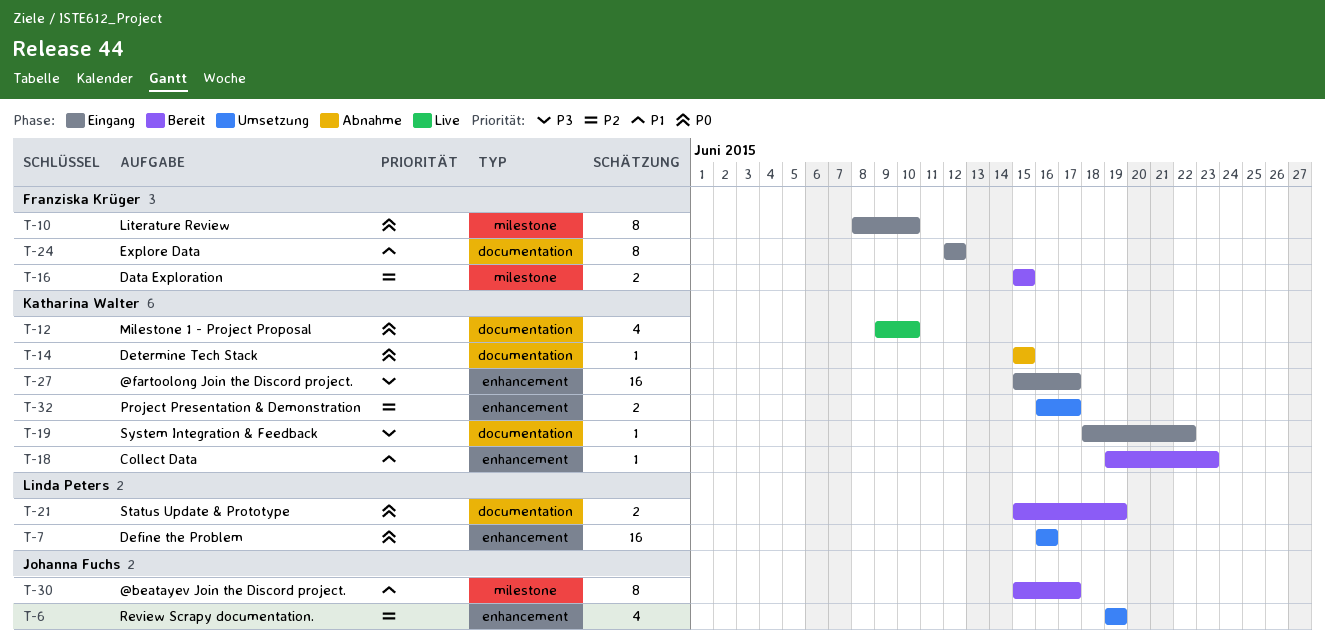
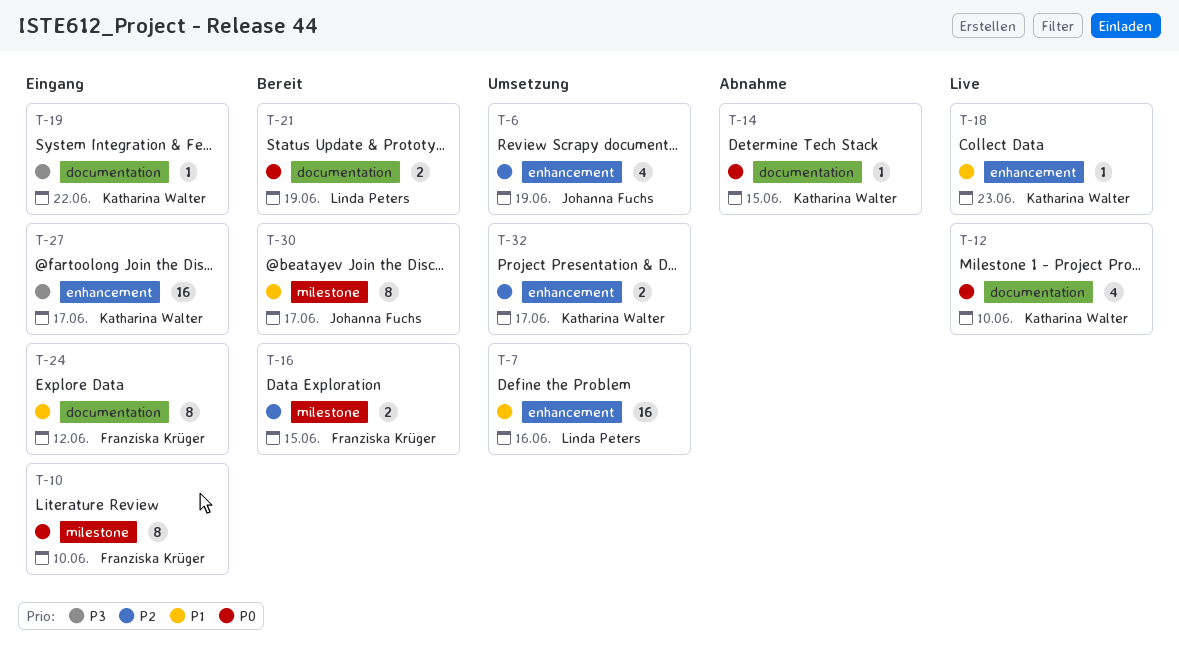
T-7, priority: P0 -> P1
T-18, status: Bereit -> Live

